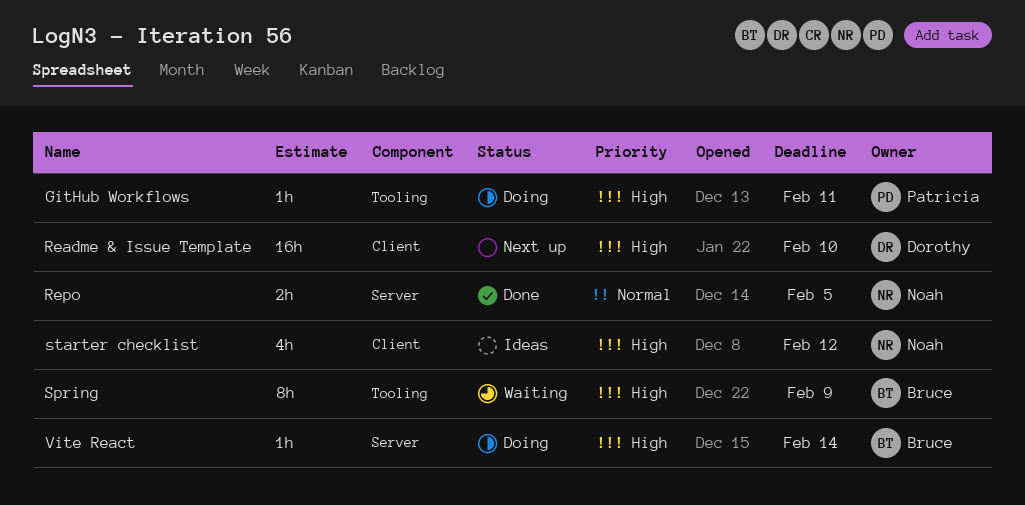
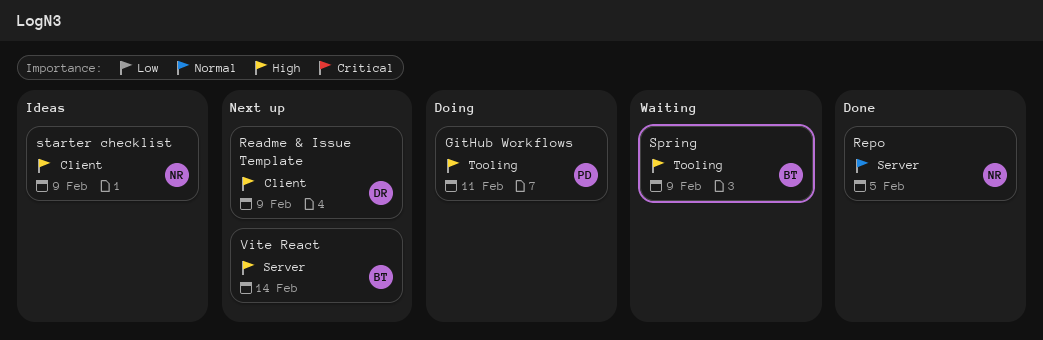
Readme & Issue Template, due: Feb 10 -> Feb 9
starter checklist, due: Feb 12 -> Feb 9
Vite React, status: Doing -> Next up

